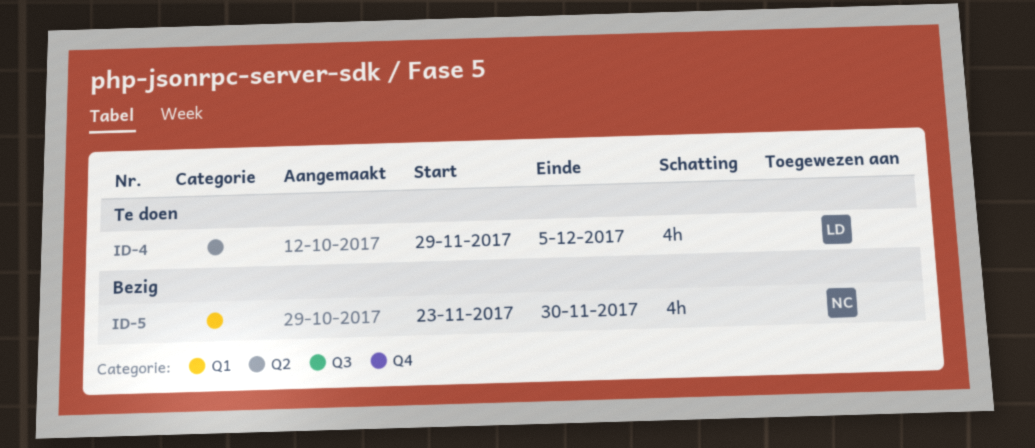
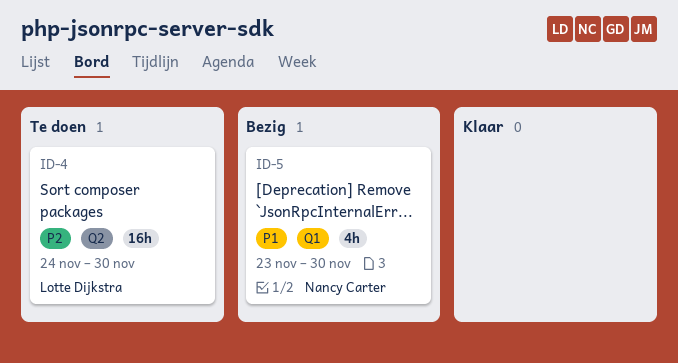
ID-4, estimate: 4h -> 16h
ID-4, start: Nov 29 -> Nov 24
ID-4, due: Dec 5 -> Nov 30

